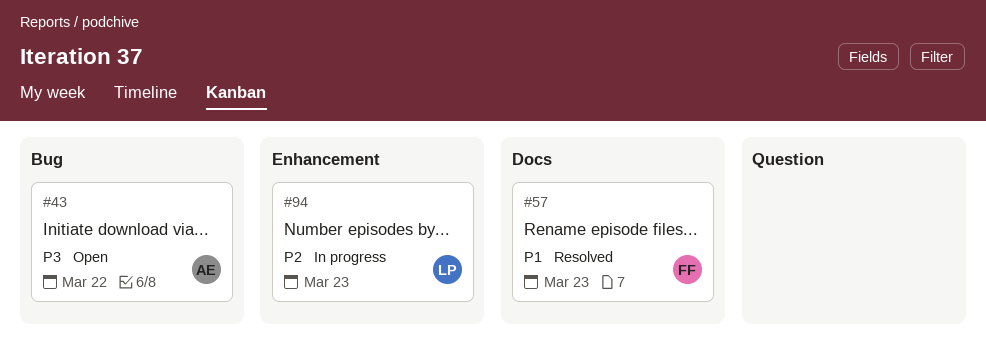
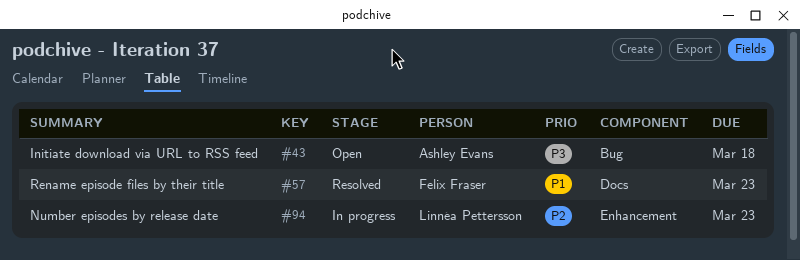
#43, due: Mar 22 -> Mar 18

